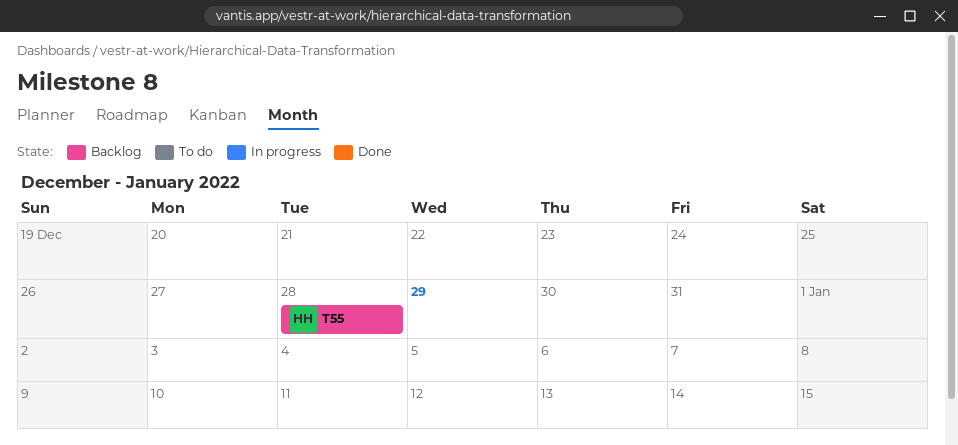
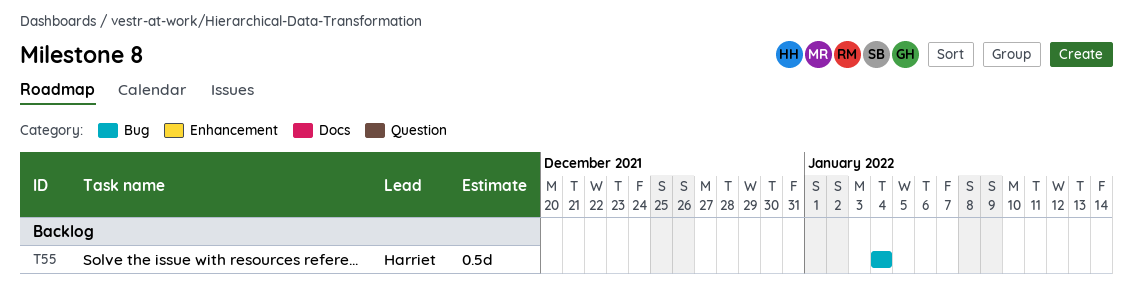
T55, start: Dec 28 -> Jan 4
T55, due: Dec 28 -> Jan 4

